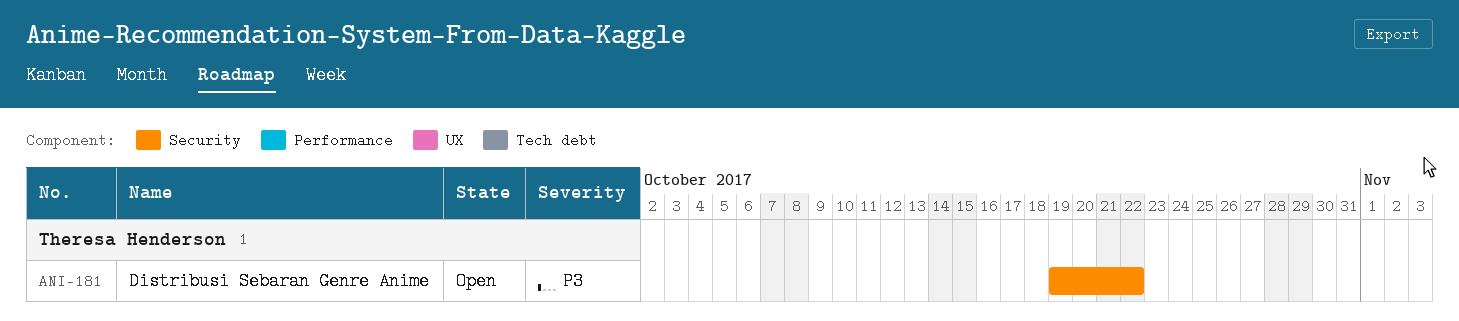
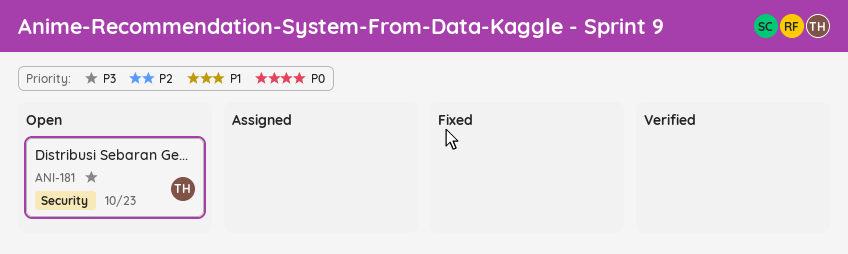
ANI-181, due: Oct 22 -> Oct 23

